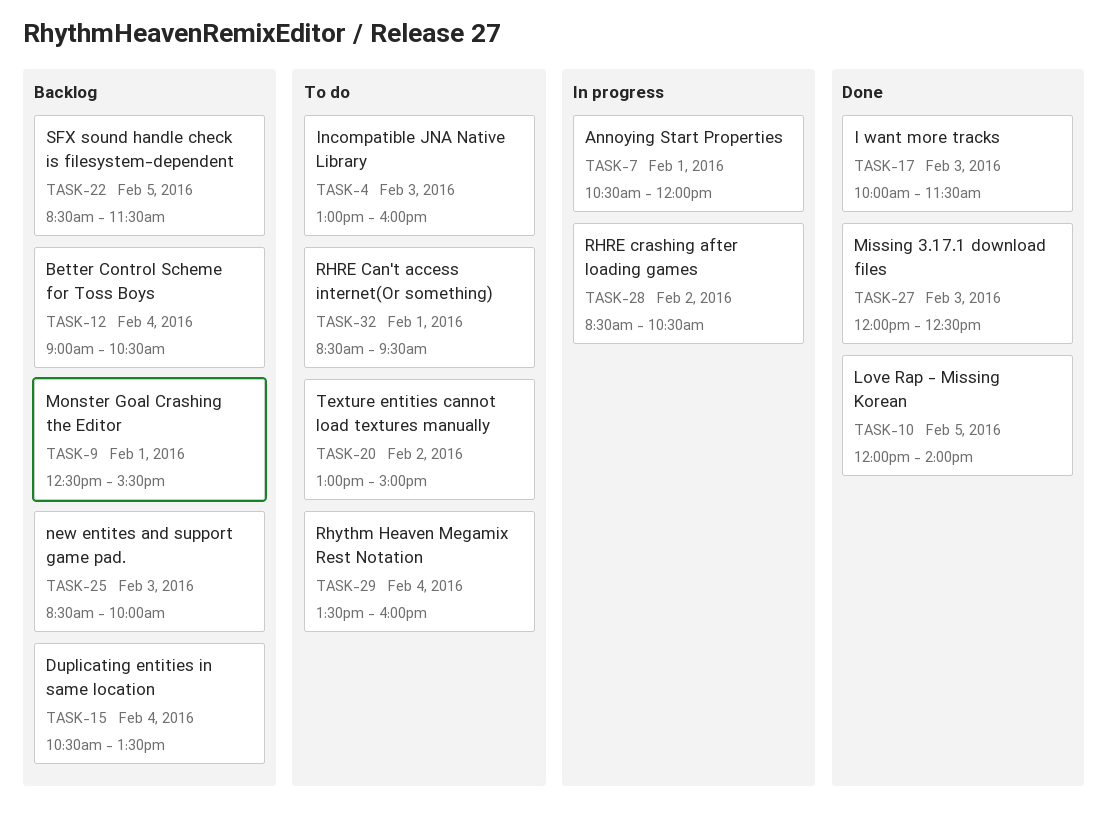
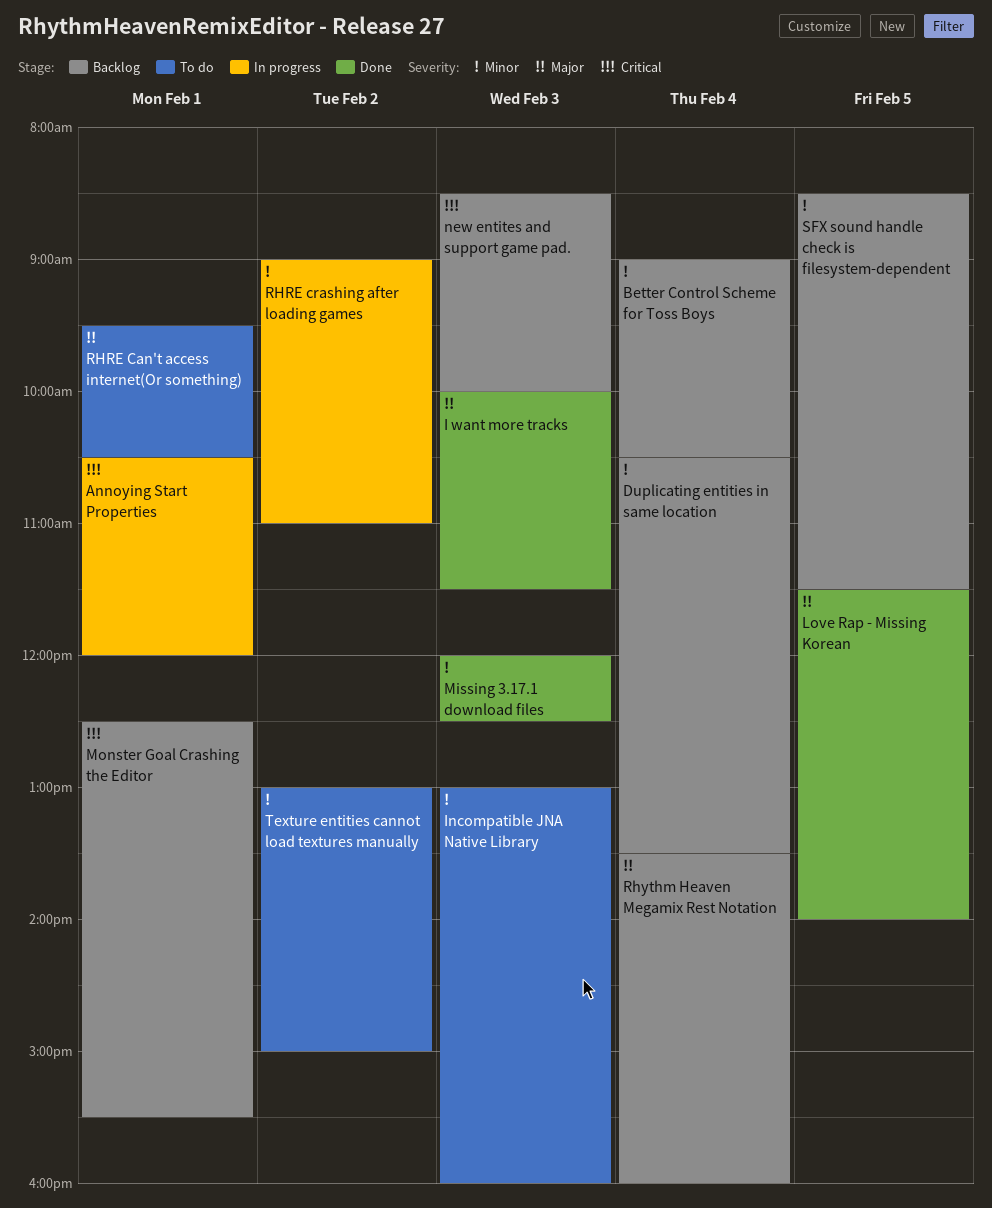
Love Rap - Missing Korean, begins: 12:00 -> 11:30
RHRE Can't access internet(Or something), begins: 08:30 -> 09:30
RHRE Can't access internet(Or something), ends: 09:30 -> 10:30
RHRE crashing after loading games, begins: 08:30 -> 09:00
RHRE crashing after loading games, ends: 10:30 -> 11:00
Rhythm Heaven Megamix Rest Notation, status: To do -> Backlog

